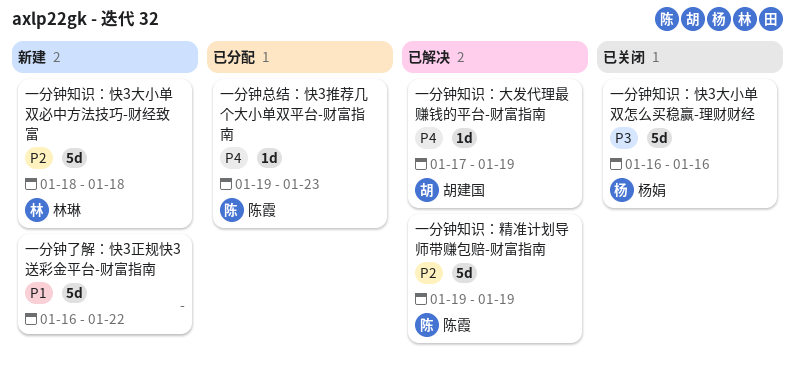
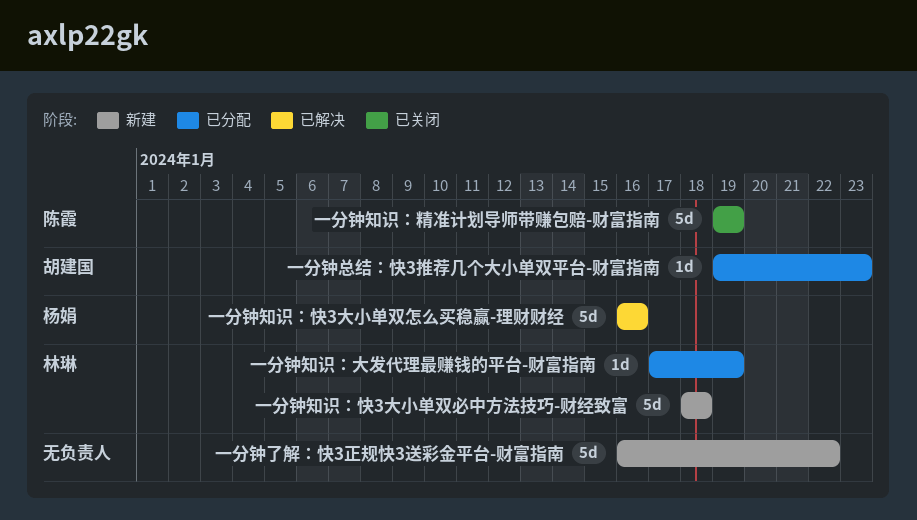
一分钟总结：快3推荐几个大小单双平台-财富指南, owner: 陈霞 -> 胡建国
一分钟知识：大发代理最赚钱的平台-财富指南, status: 已解决 -> 已分配
一分钟知识：大发代理最赚钱的平台-财富指南, owner: 胡建国 -> 林琳
一分钟知识：快3大小单双怎么买稳赢-理财财经, status: 已关闭 -> 已解决
一分钟知识：精准计划导师带赚包赔-财富指南, status: 已解决 -> 已关闭

